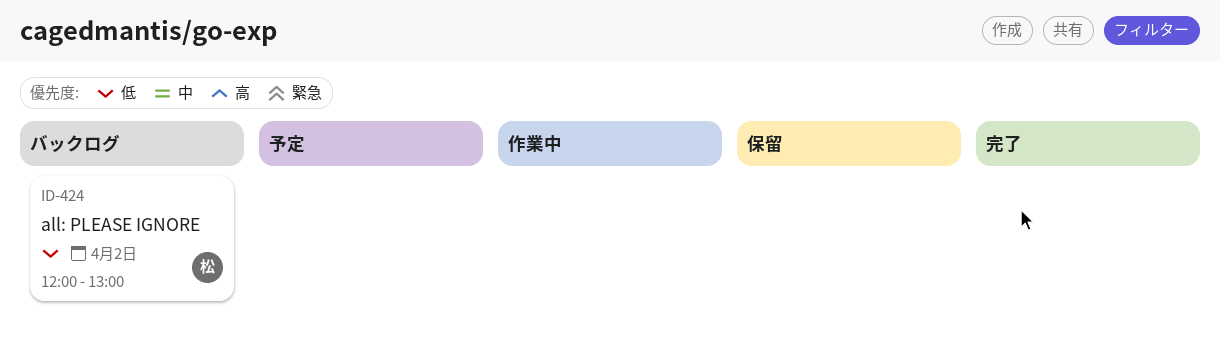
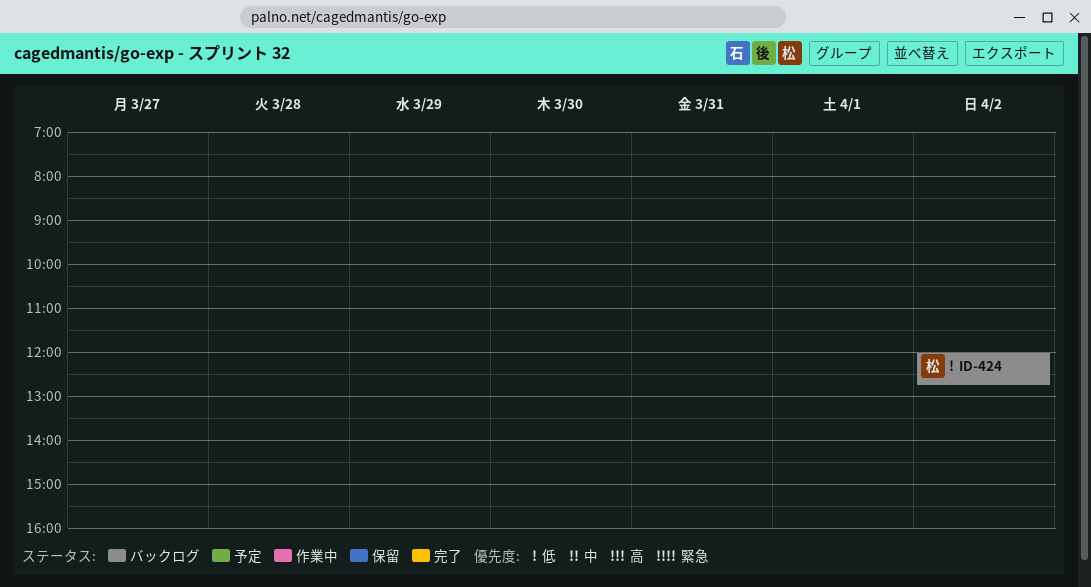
ID-424, ends: 13:00 -> 12:45

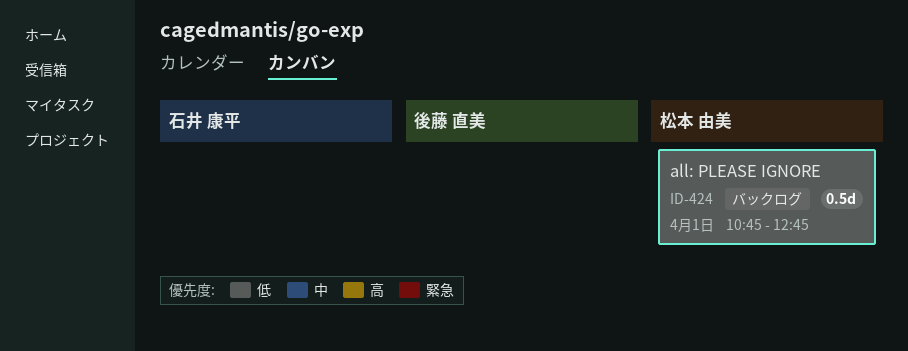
ID-424, day: Apr 2 -> Apr 1
ID-424, begins: 12:00 -> 10:45

